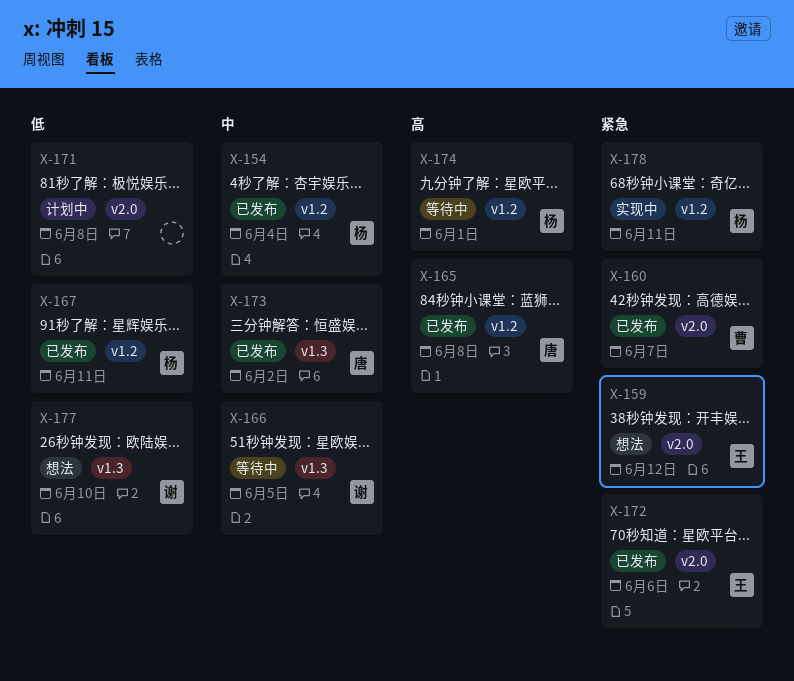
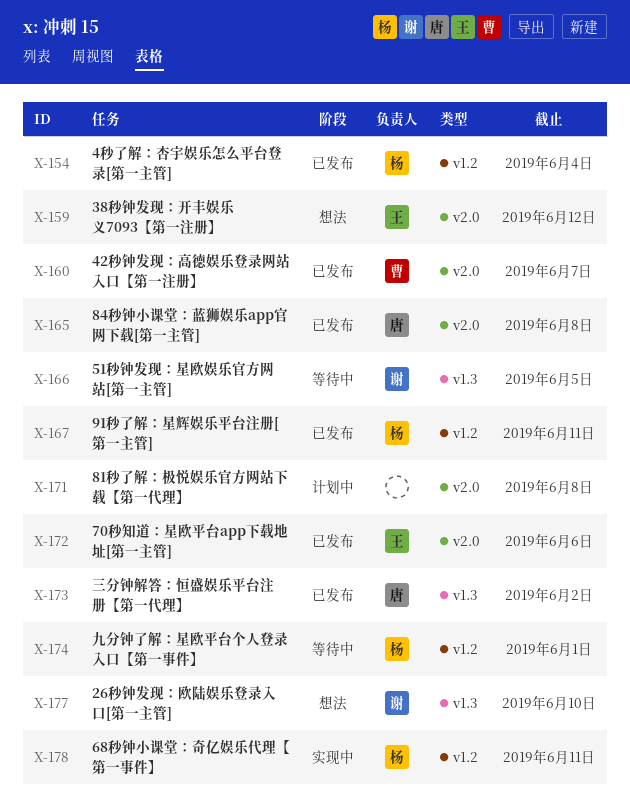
X-165, label: v1.2 -> v2.0

